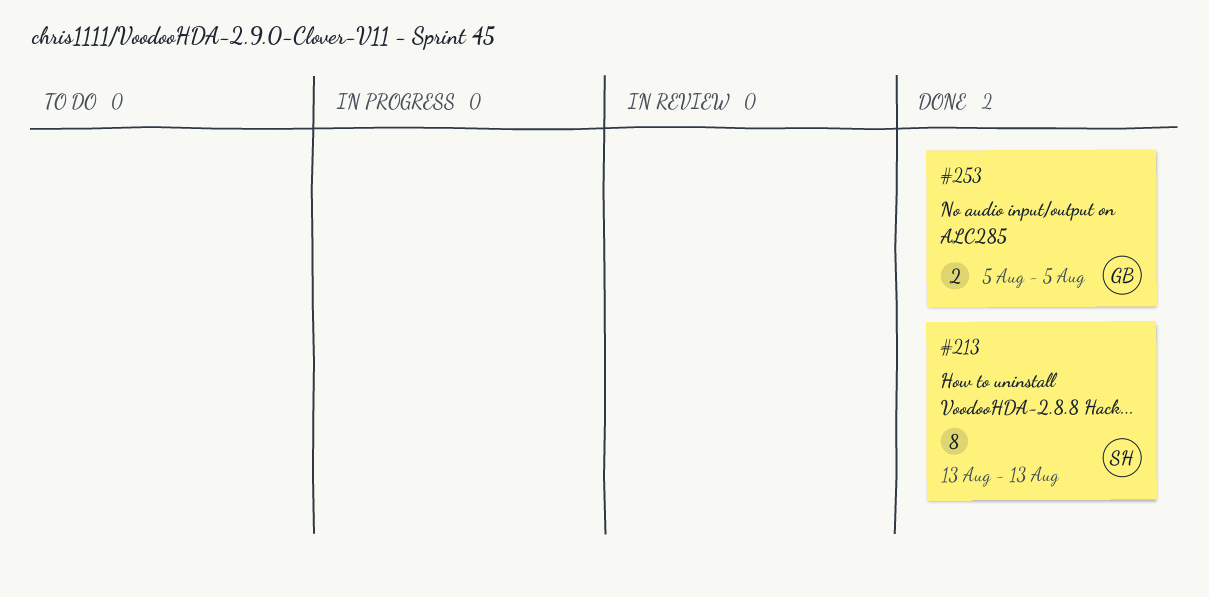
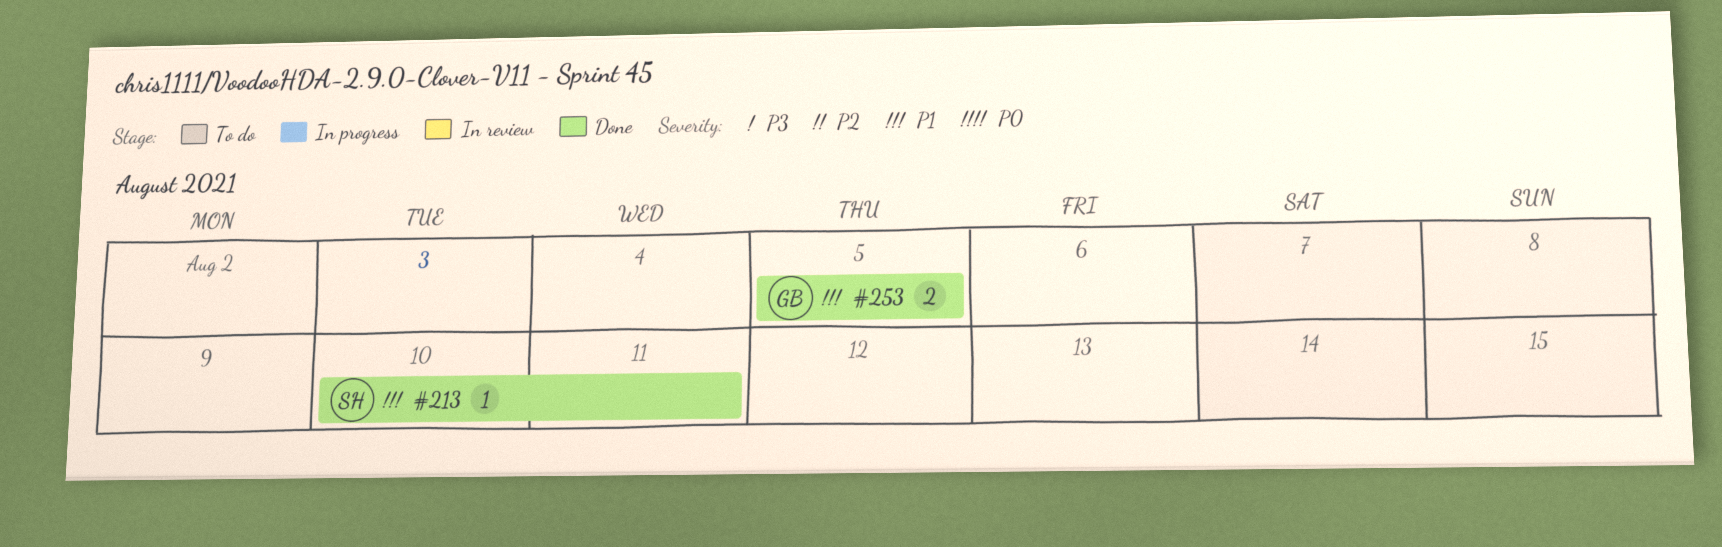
#213, estimate: 8 -> 1
#213, start: Aug 13 -> Aug 10
#213, due: Aug 13 -> Aug 11

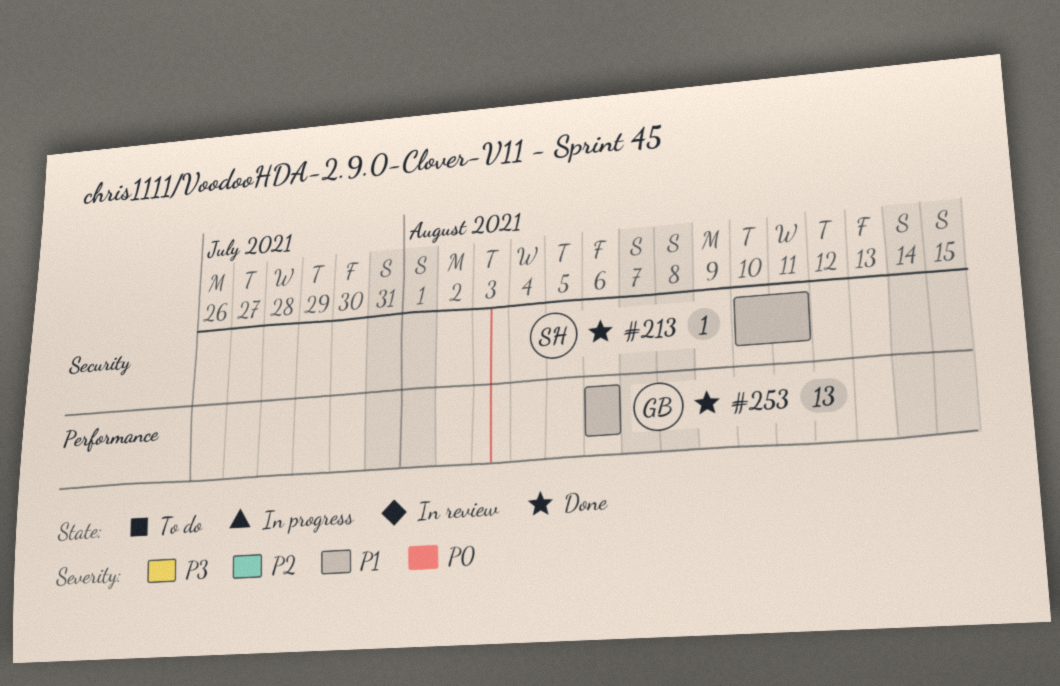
#253, estimate: 2 -> 13
#253, start: Aug 5 -> Aug 6
#253, due: Aug 5 -> Aug 6

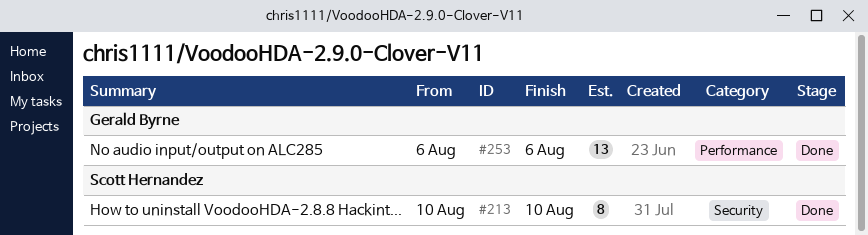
#213, estimate: 1 -> 8
#213, due: Aug 11 -> Aug 10

